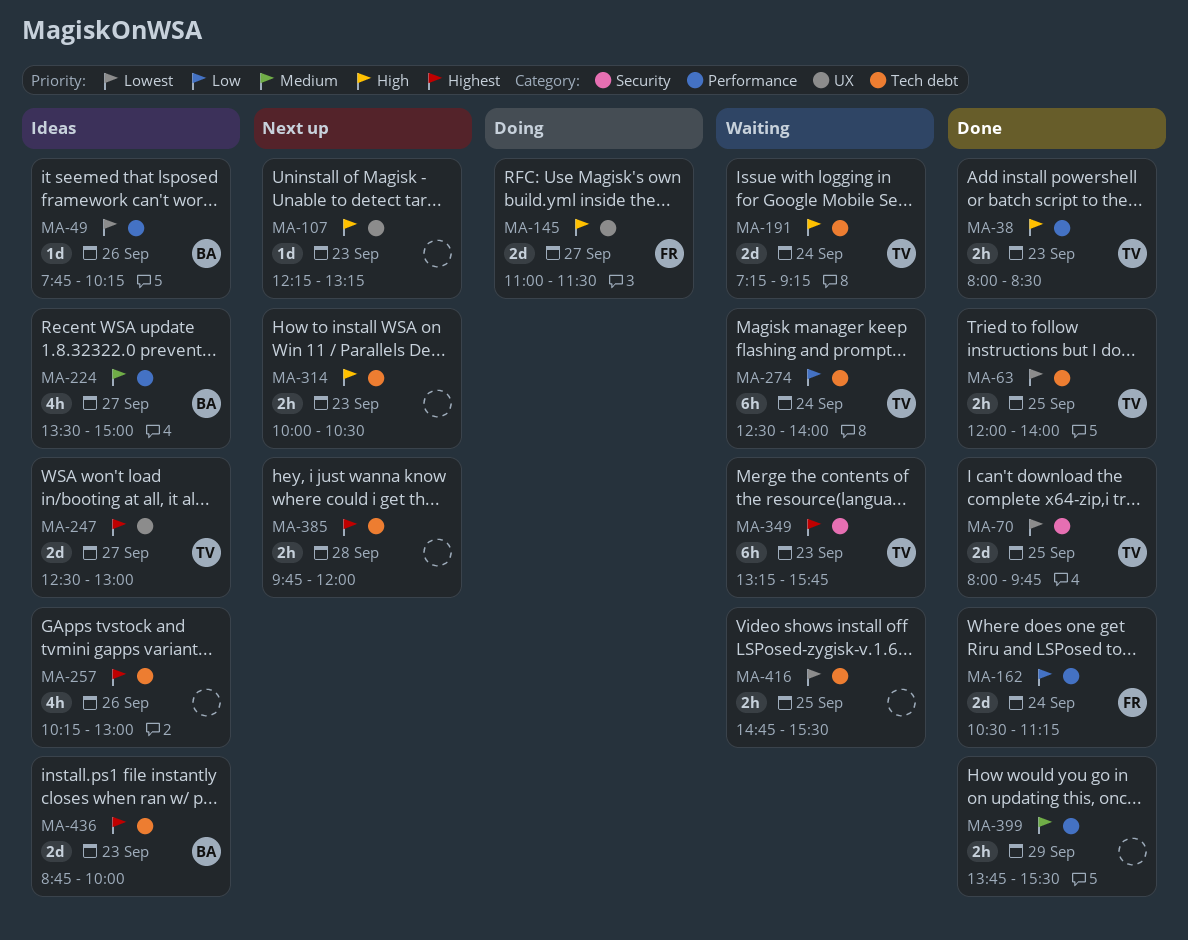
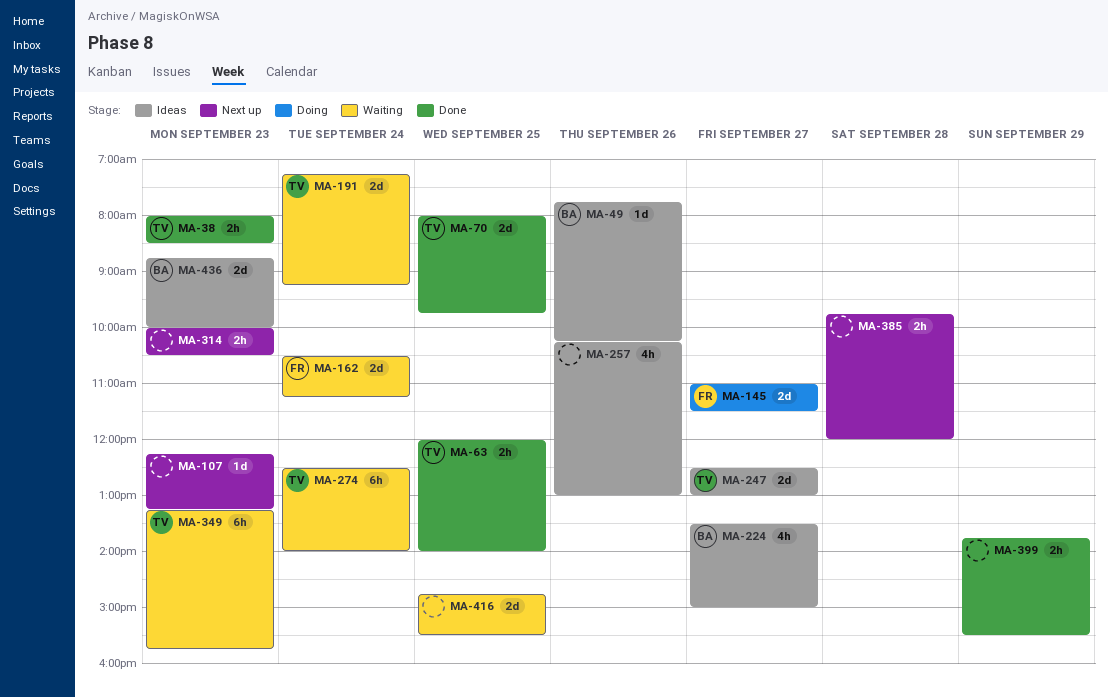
MA-162, status: Done -> Waiting
MA-416, estimate: 2h -> 2d

